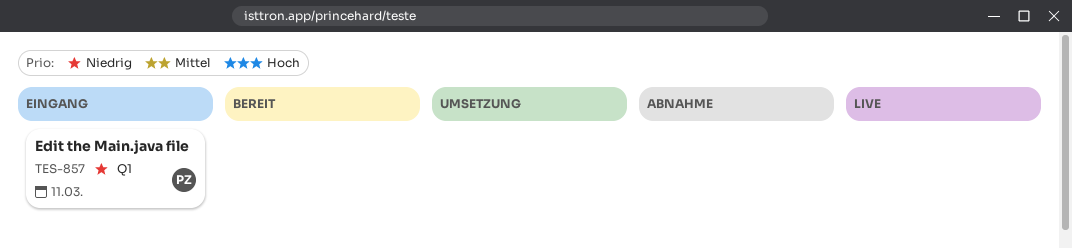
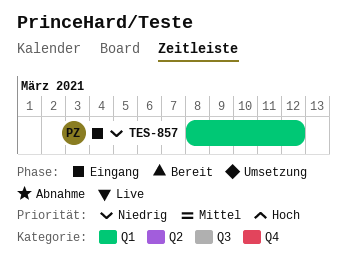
TES-857, due: Mar 11 -> Mar 12

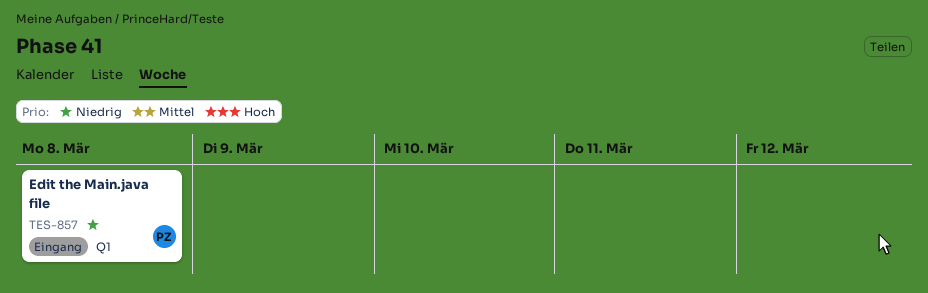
TES-857, due: Mar 12 -> Mar 8

